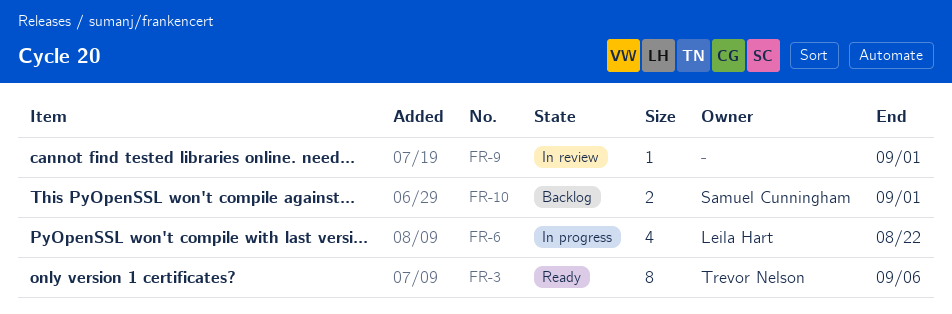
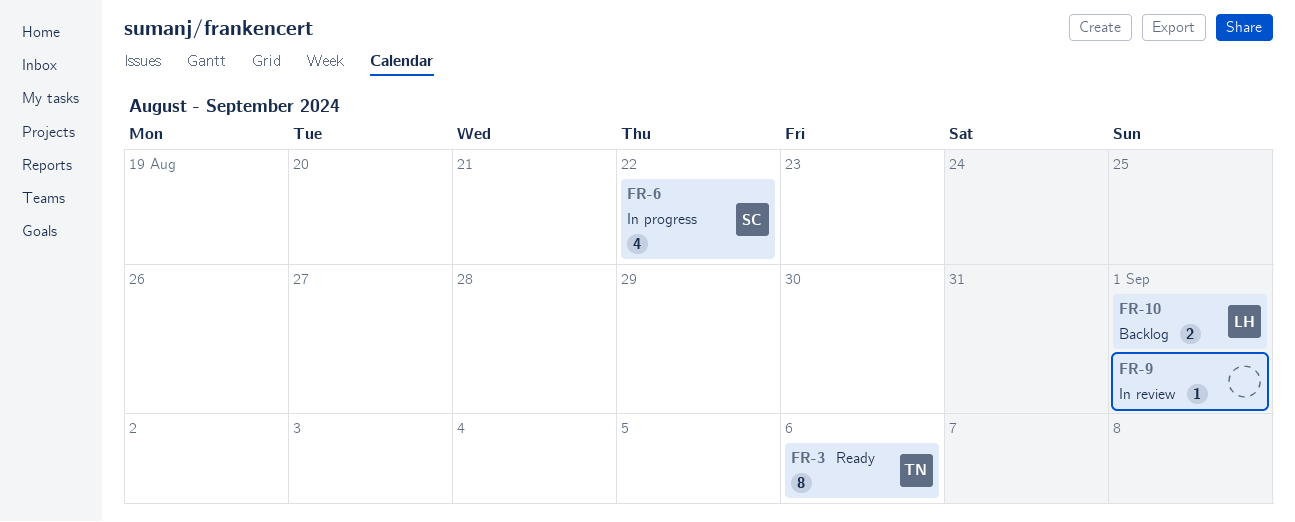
FR-6, owner: Leila Hart -> Samuel Cunningham
FR-10, owner: Samuel Cunningham -> Leila Hart

